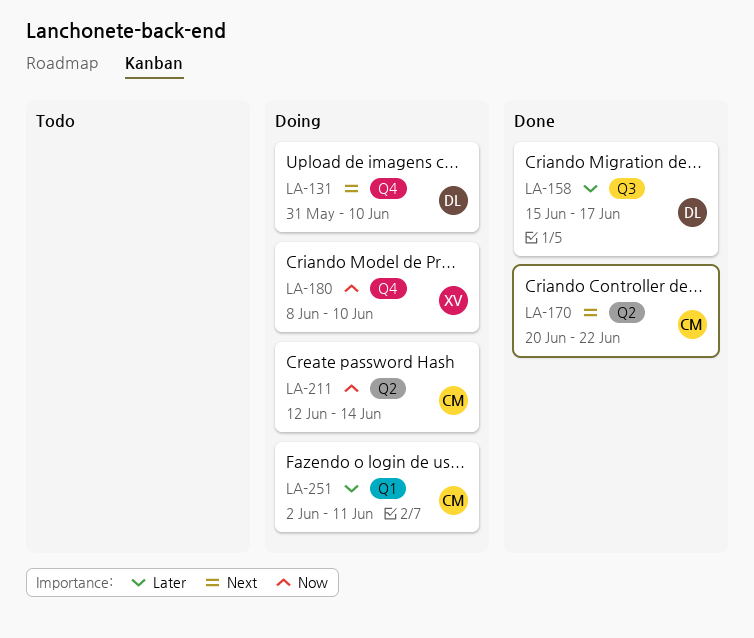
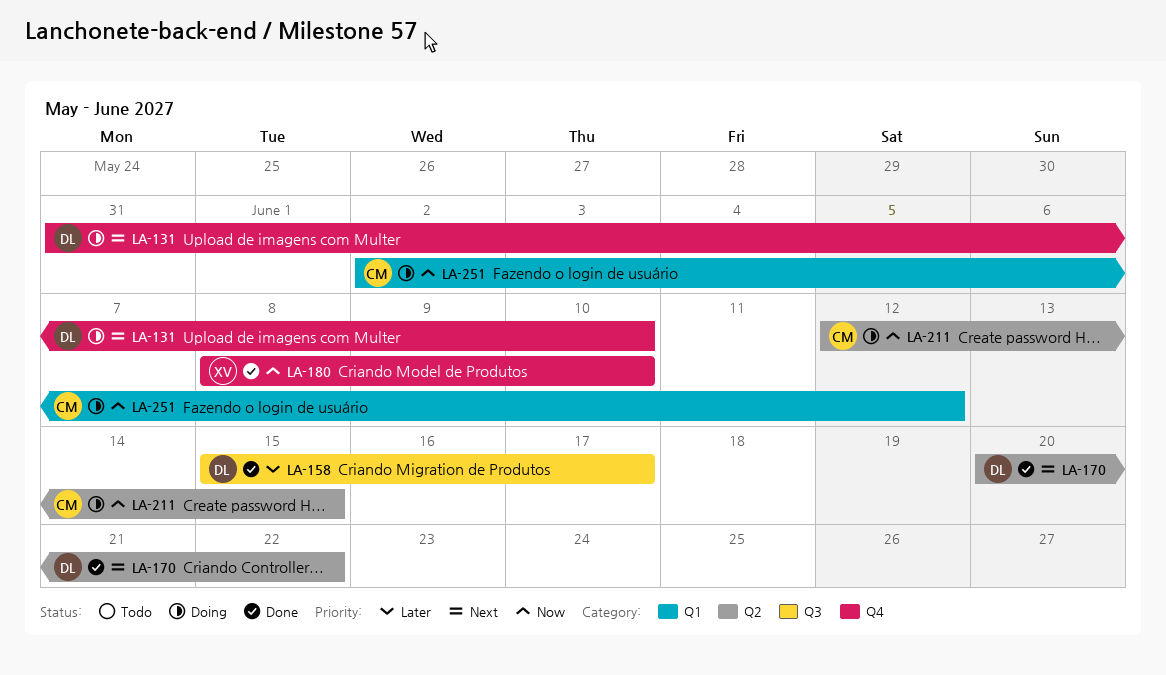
LA-170, owner: CM -> DL
LA-180, status: Doing -> Done
LA-211, due: Jun 14 -> Jun 15
LA-251, priority: Later -> Now
LA-251, due: Jun 11 -> Jun 12

